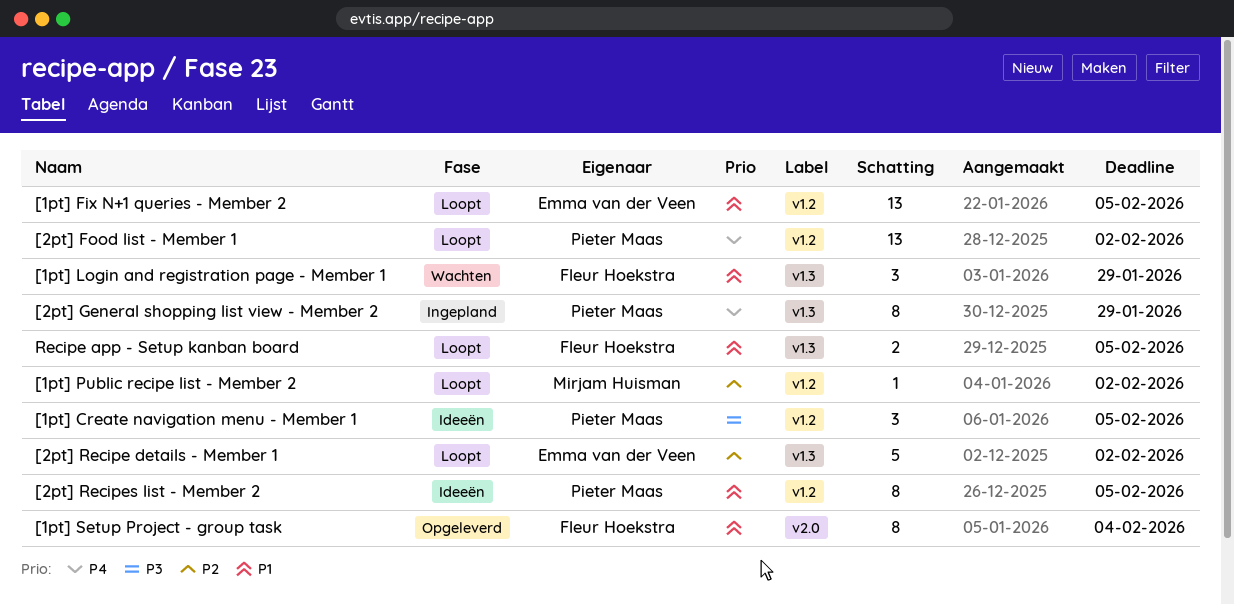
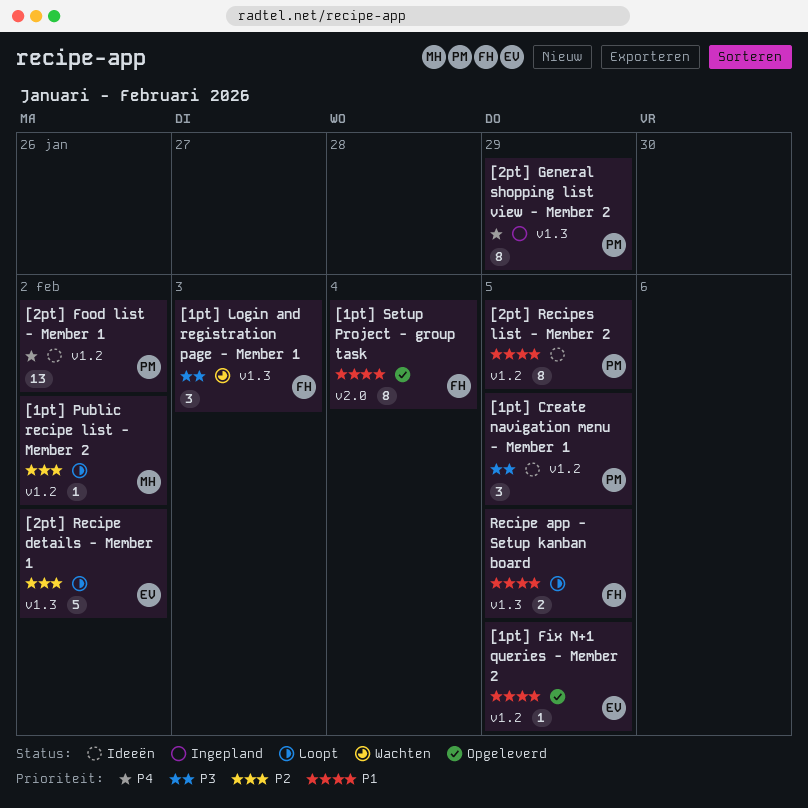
[1pt] Fix N+1 queries - Member 2, status: Loopt -> Opgeleverd
[1pt] Fix N+1 queries - Member 2, estimate: 13 -> 1
[1pt] Login and registration page - Member 1, priority: P1 -> P3
[1pt] Login and registration page - Member 1, due: Jan 29 -> Feb 3
[2pt] Food list - Member 1, status: Loopt -> Ideeën

